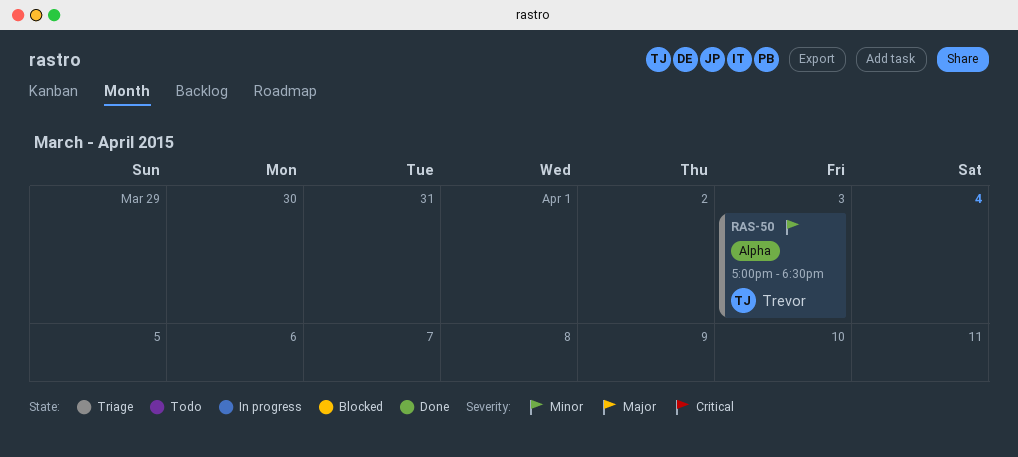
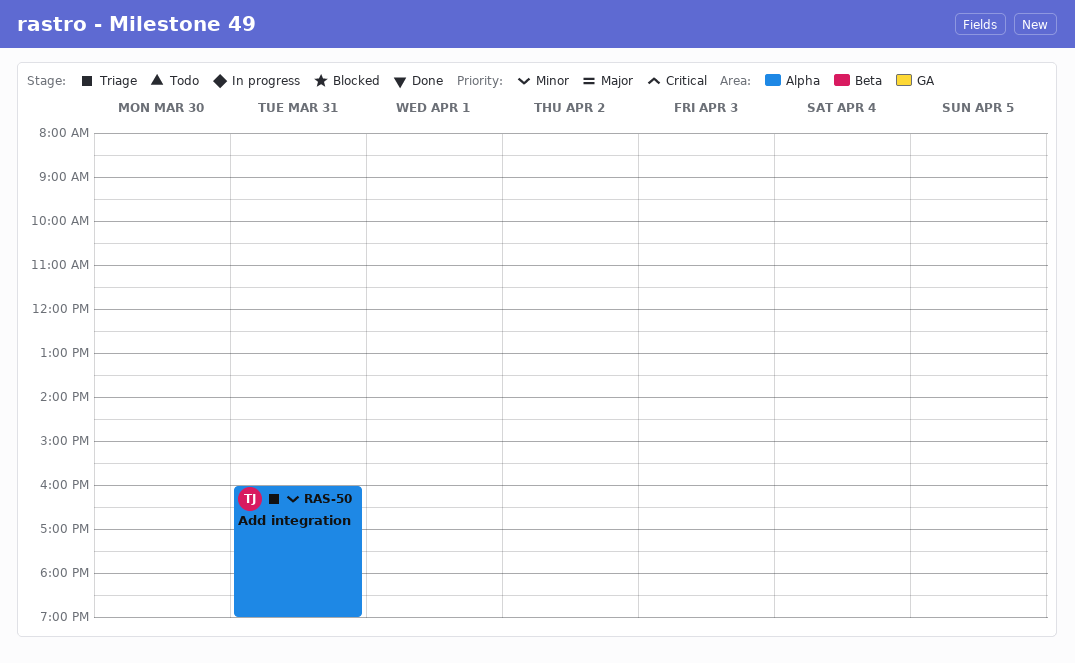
RAS-50, day: Apr 3 -> Mar 31
RAS-50, begins: 17:00 -> 16:00
RAS-50, ends: 18:30 -> 19:00

